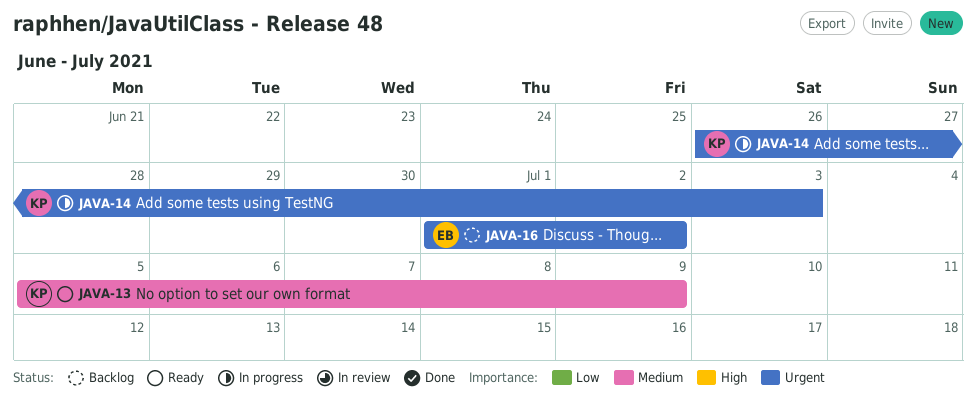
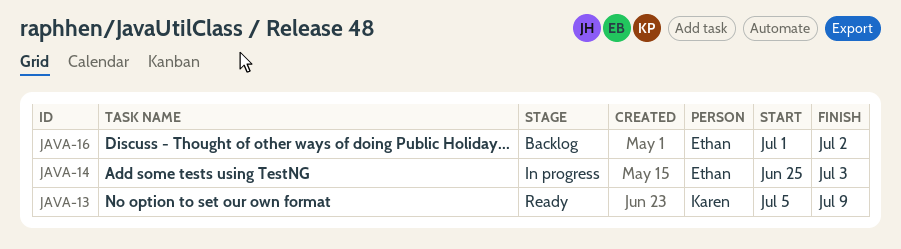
JAVA-14, owner: Karen -> Ethan
JAVA-14, start: Jun 26 -> Jun 25

